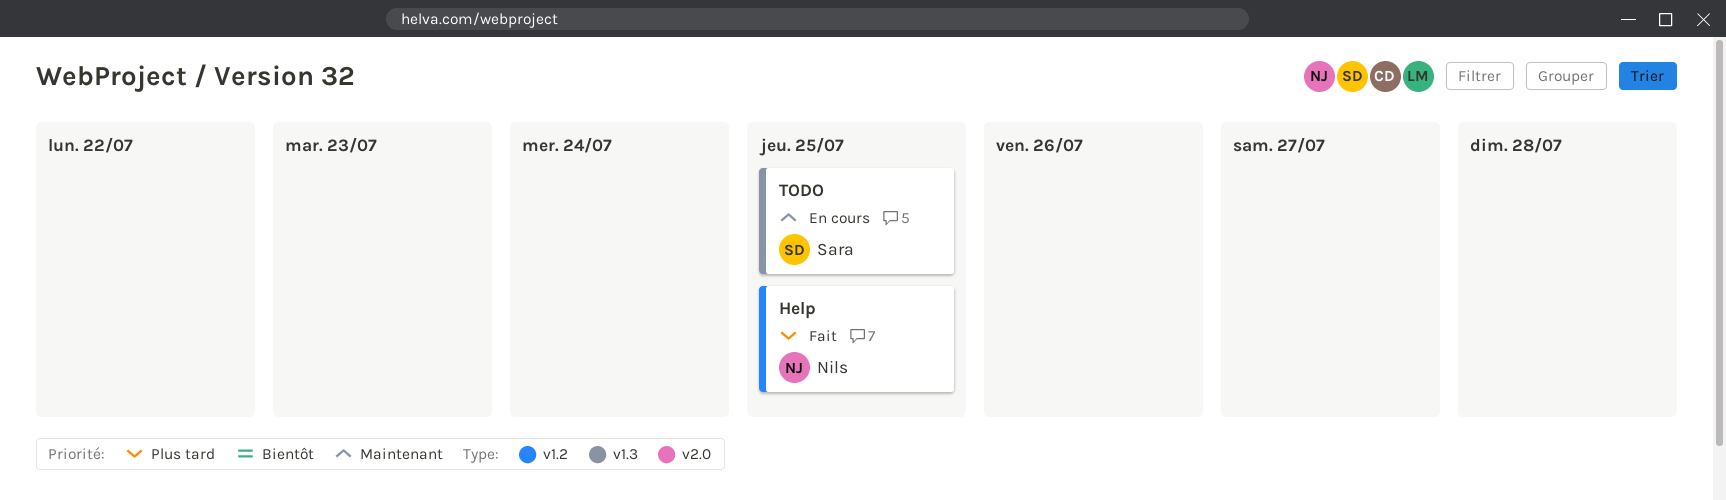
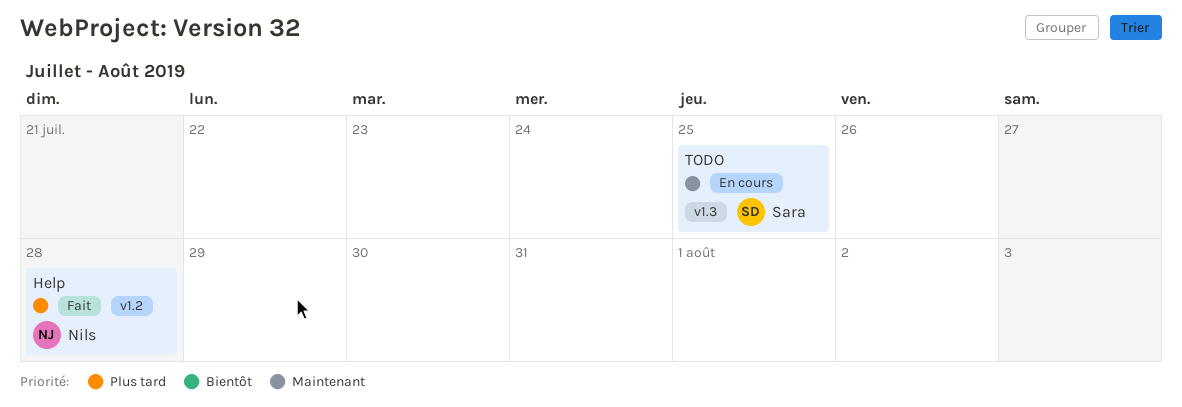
Help, due: Jul 25 -> Jul 28

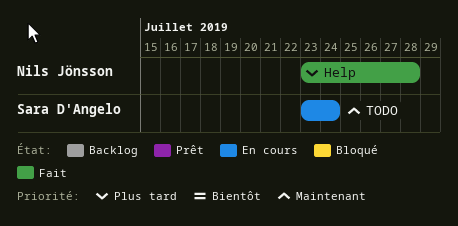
TODO, due: Jul 25 -> Jul 24

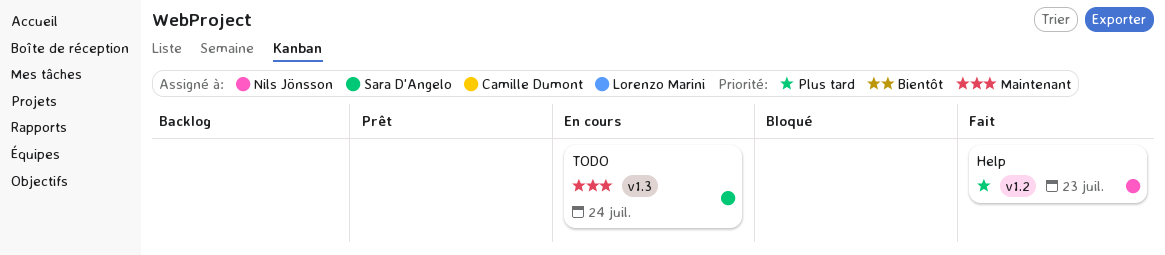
Help, due: Jul 28 -> Jul 23

